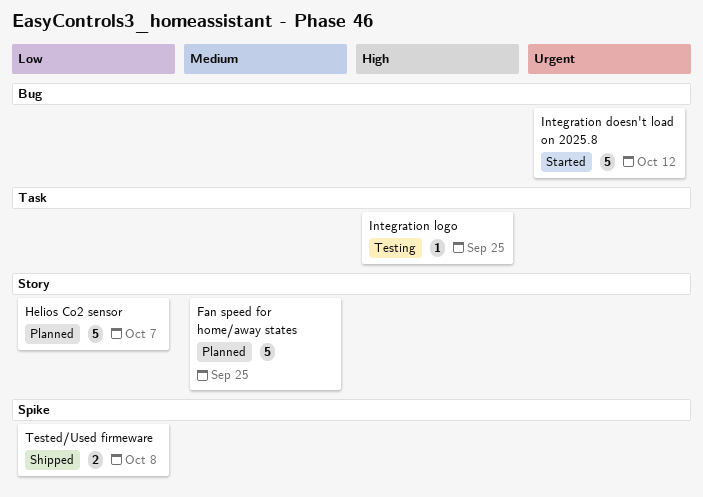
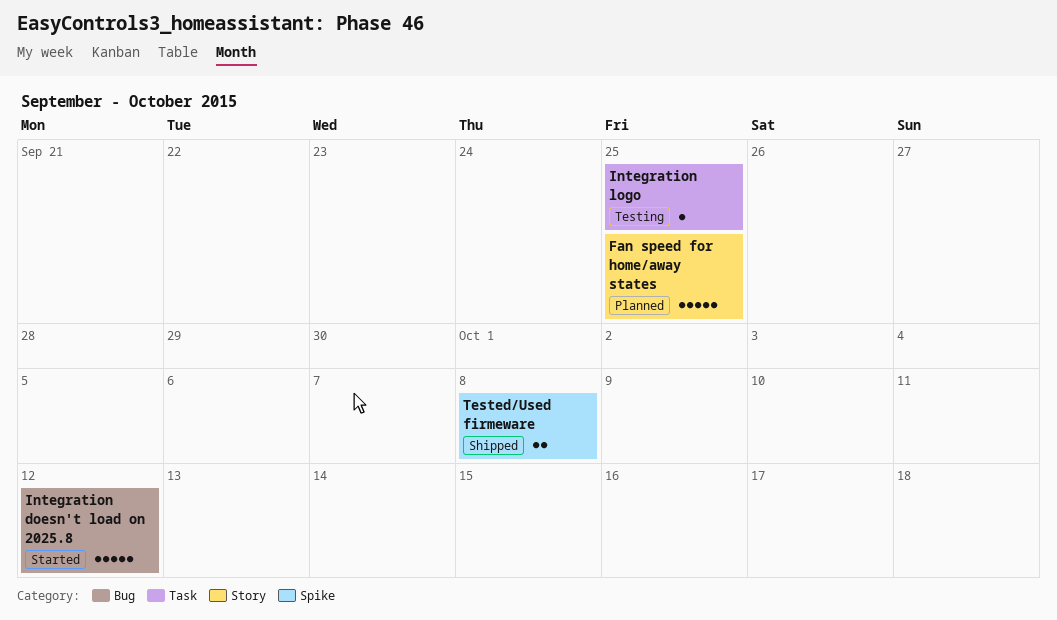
Helios Co2 sensor: present -> none

